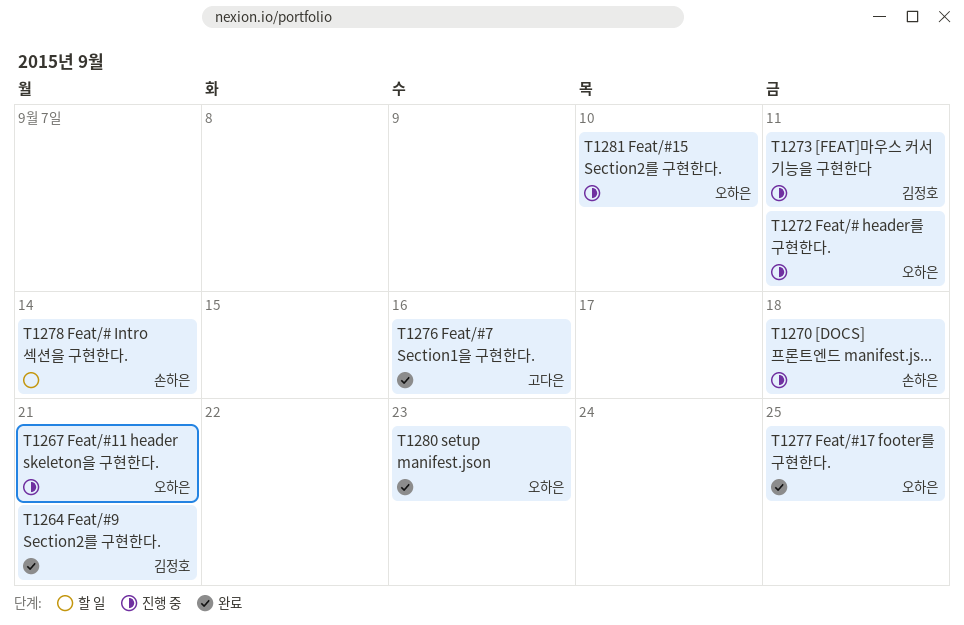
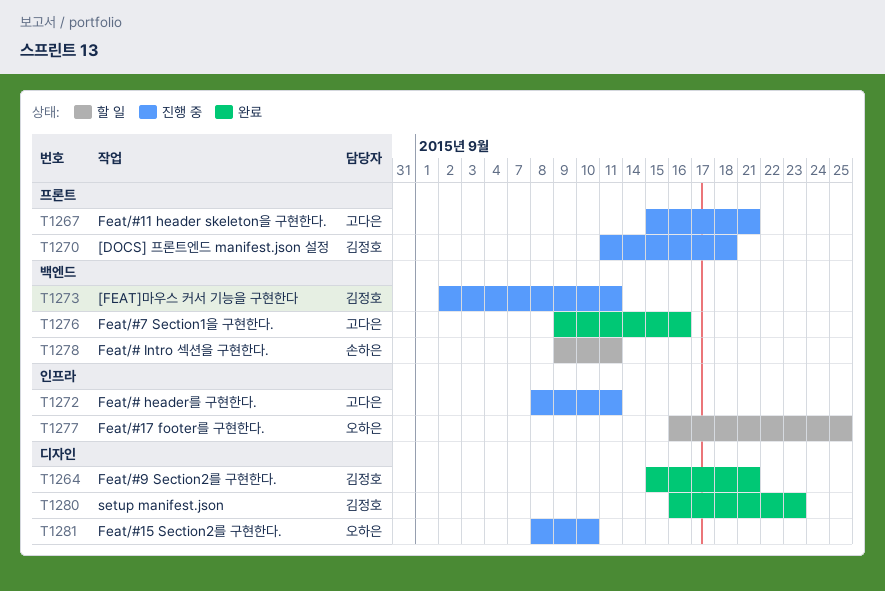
T1267, owner: 오하은 -> 고다은
T1270, owner: 손하은 -> 김정호
T1272, owner: 오하은 -> 고다은
T1277, status: 완료 -> 할 일
T1278, due: Sep 14 -> Sep 11
T1280, owner: 오하은 -> 김정호

